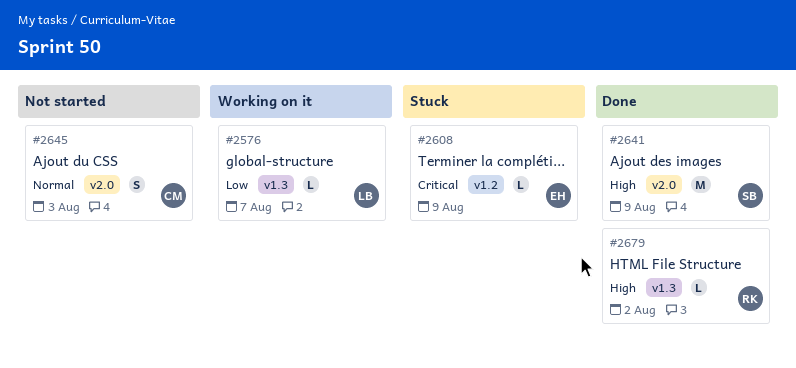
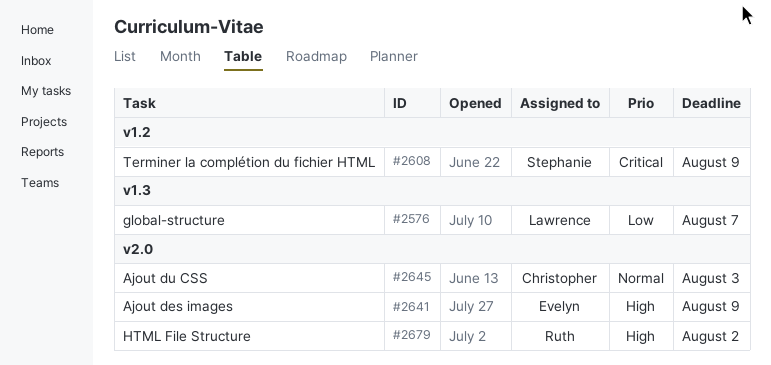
#2608, owner: Evelyn -> Stephanie
#2641, owner: Stephanie -> Evelyn
#2679, label: v1.3 -> v2.0

